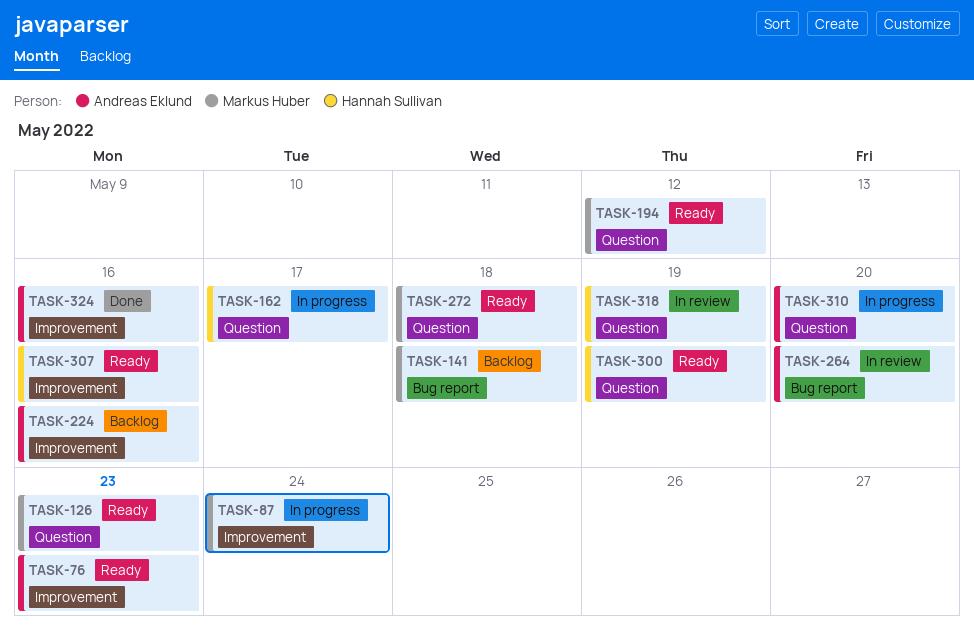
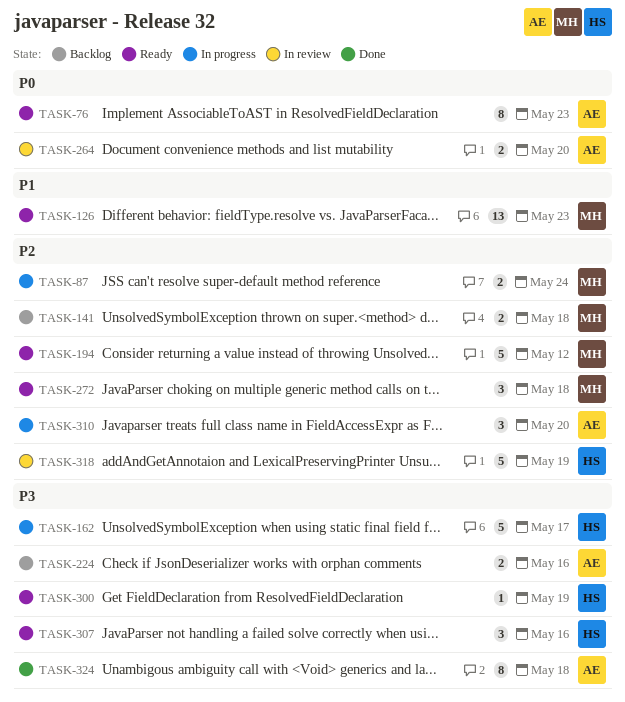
TASK-324, due: May 16 -> May 18

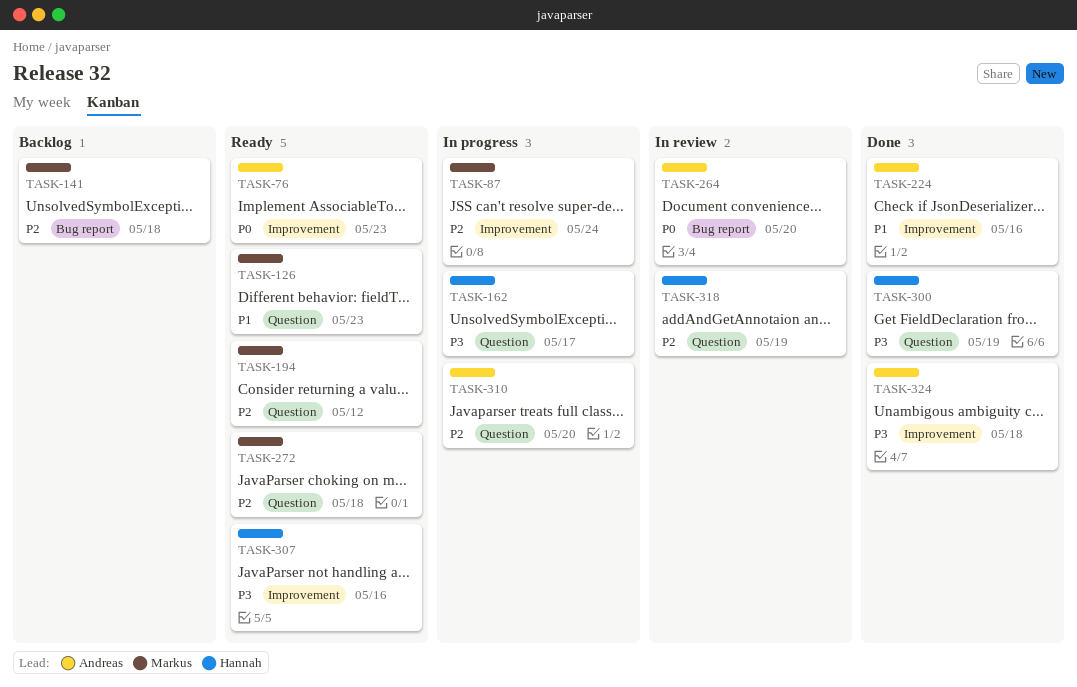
TASK-224, status: Backlog -> Done
TASK-224, priority: P3 -> P1
TASK-300, status: Ready -> Done

